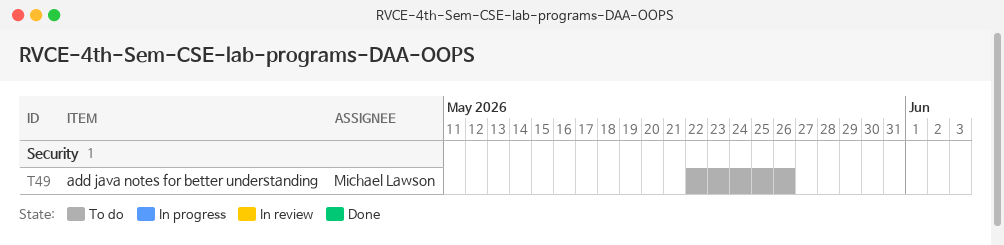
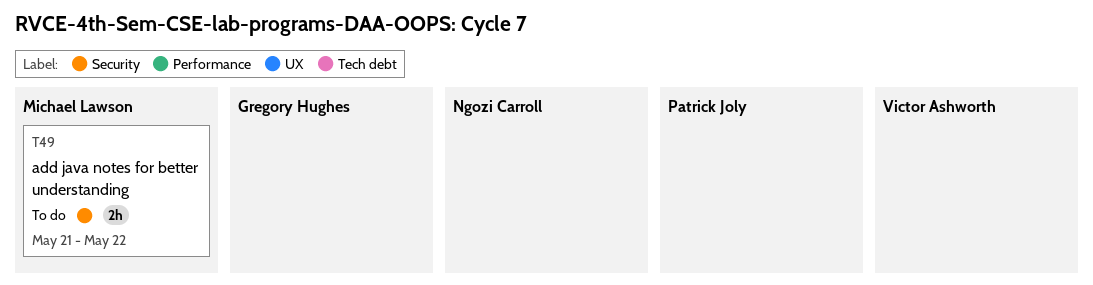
T49, start: May 22 -> May 21
T49, due: May 26 -> May 22

